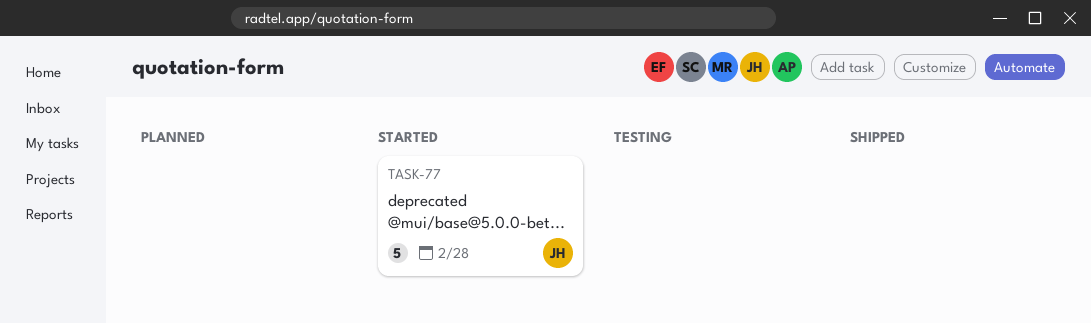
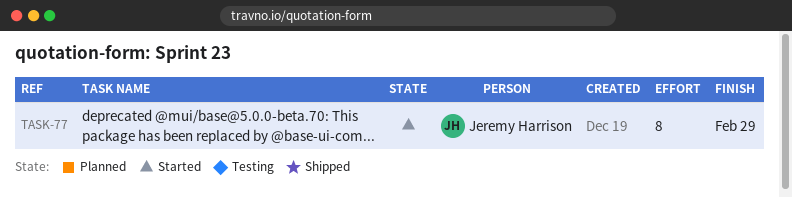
TASK-77, estimate: 5 -> 8
TASK-77, due: Feb 28 -> Feb 29

